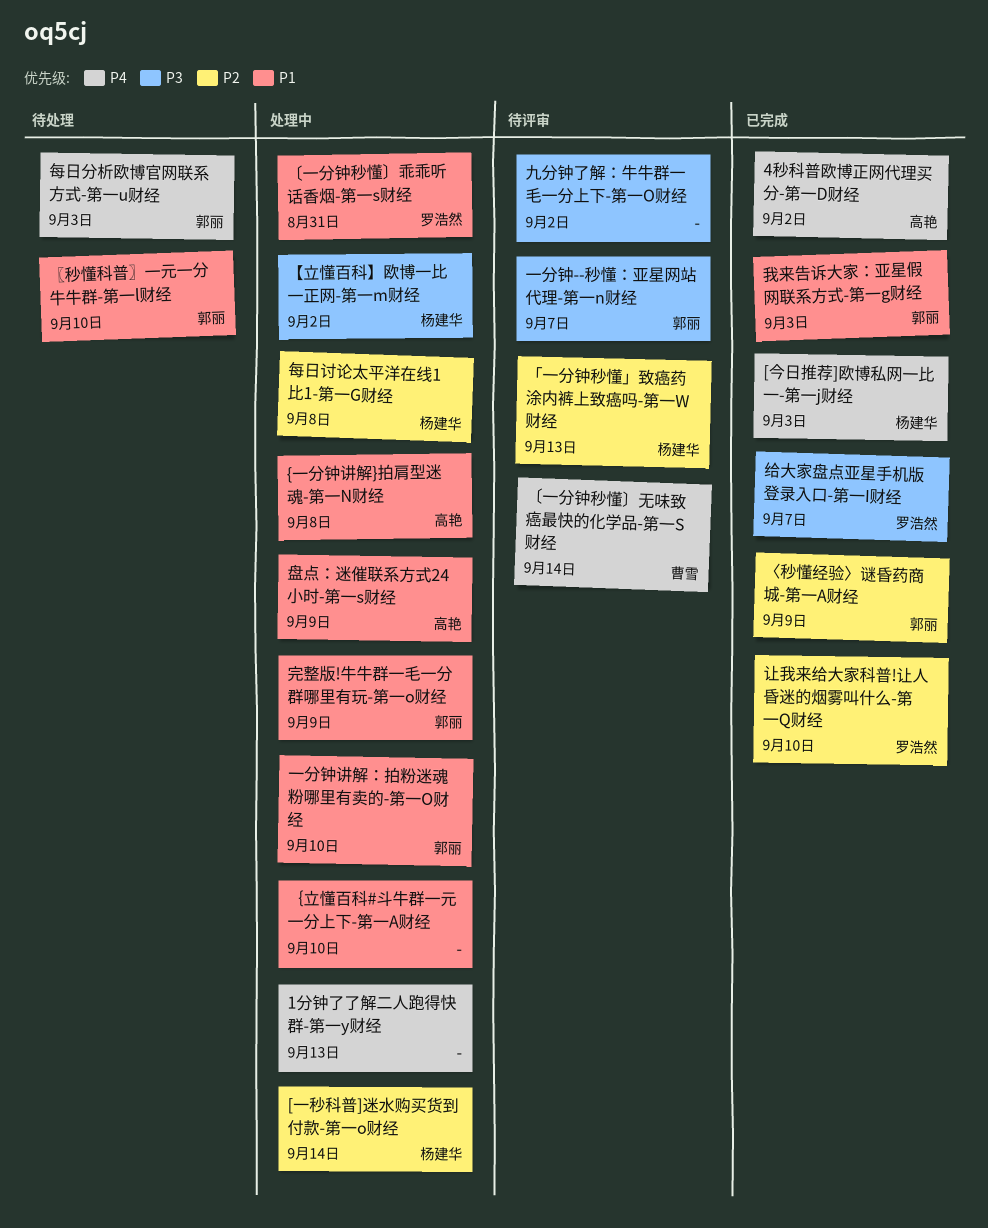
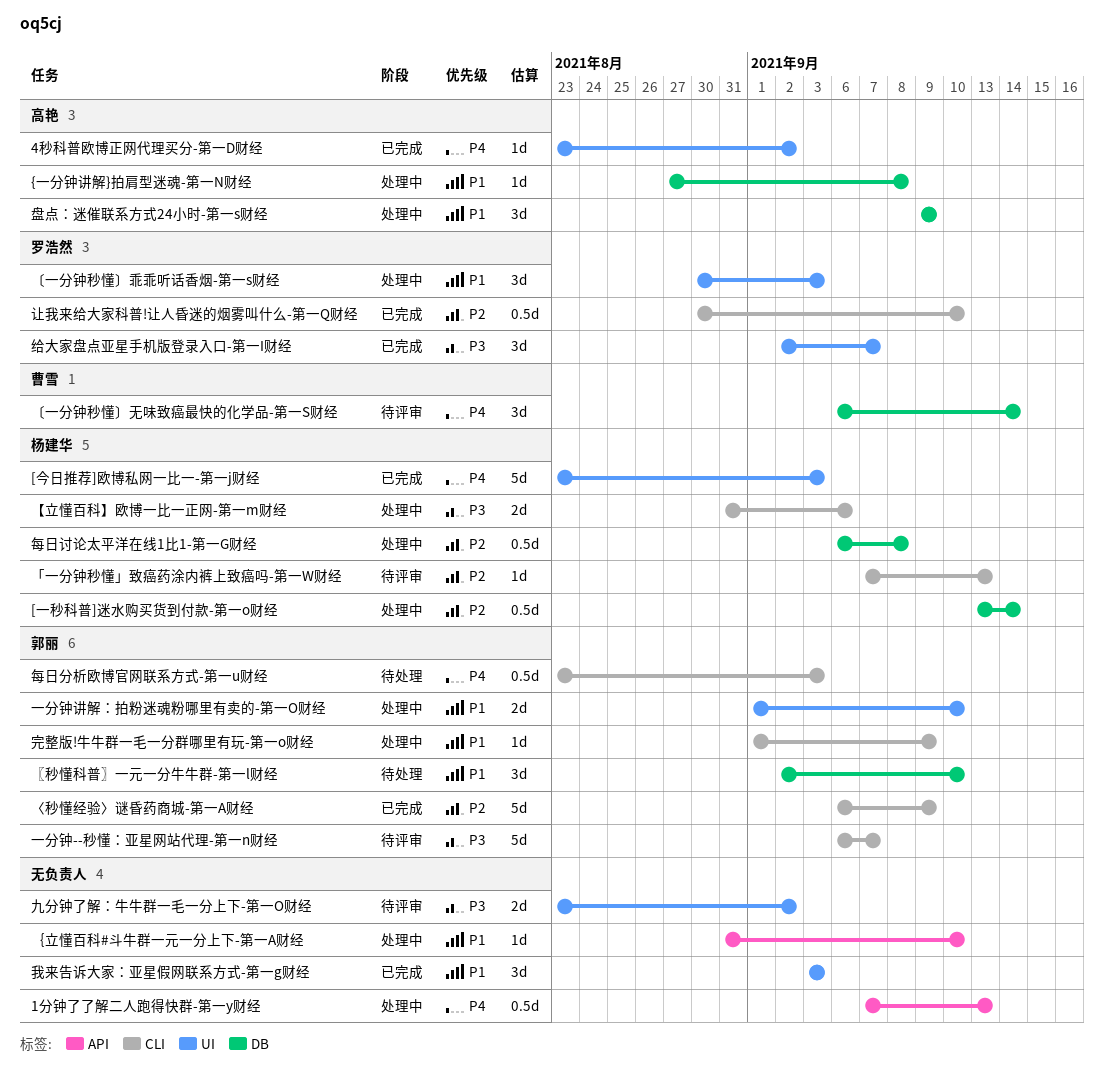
【立懂百科】欧博一比一正网-第一m财经, due: Sep 2 -> Sep 6
〔一分钟秒懂〕乖乖听话香烟-第一s财经, due: Aug 31 -> Sep 3
我来告诉大家：亚星假网联系方式-第一g财经, owner: 郭丽 -> none

